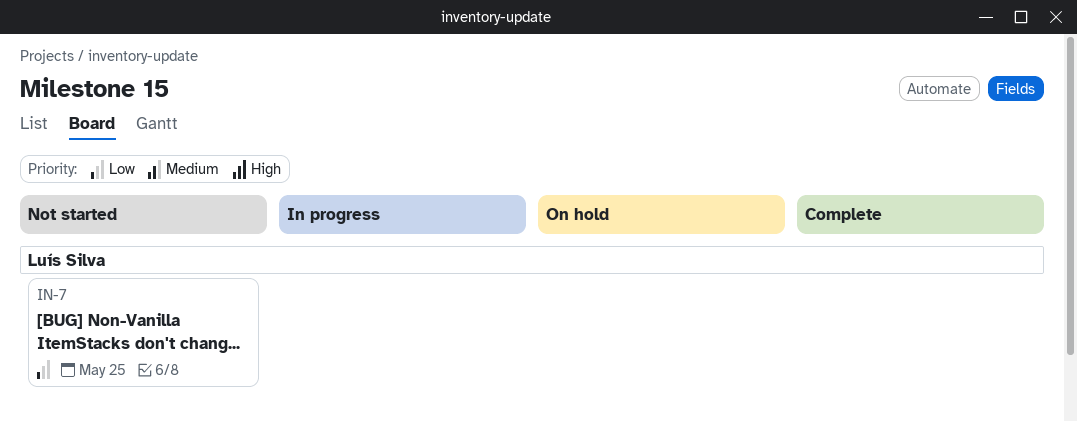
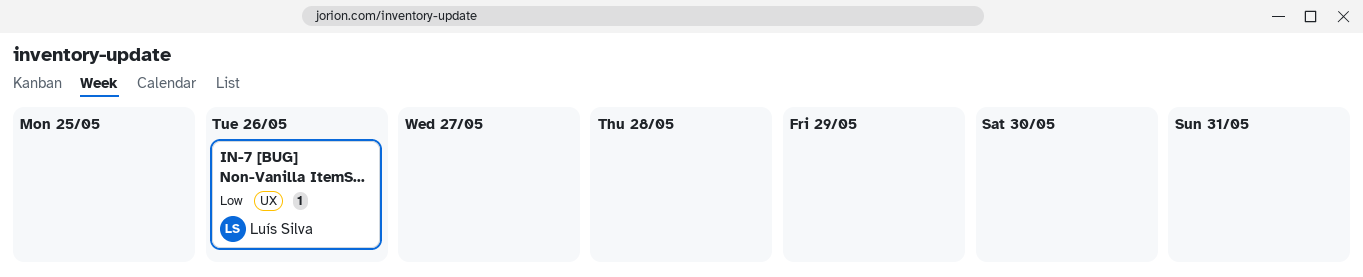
IN-7, due: May 25 -> May 26

